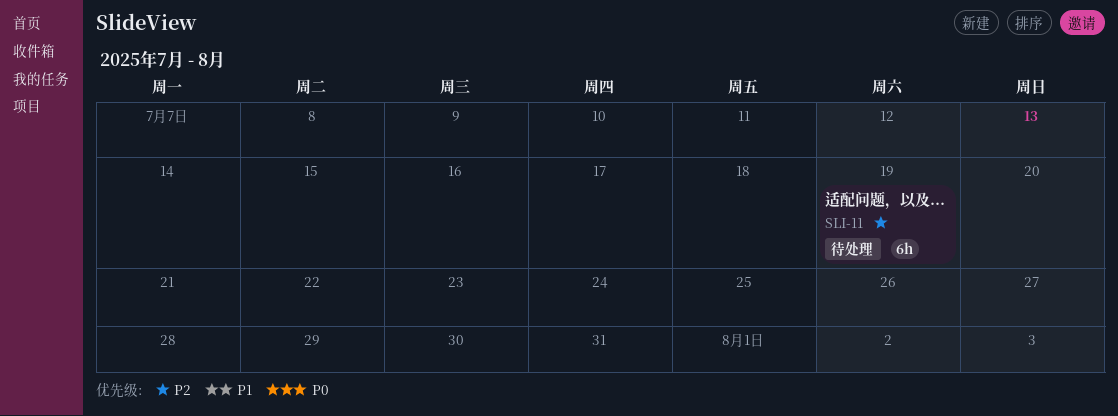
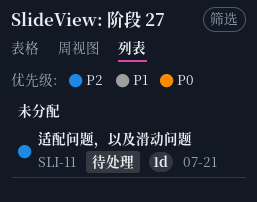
SLI-11, estimate: 6h -> 1d
SLI-11, due: Jul 19 -> Jul 21

